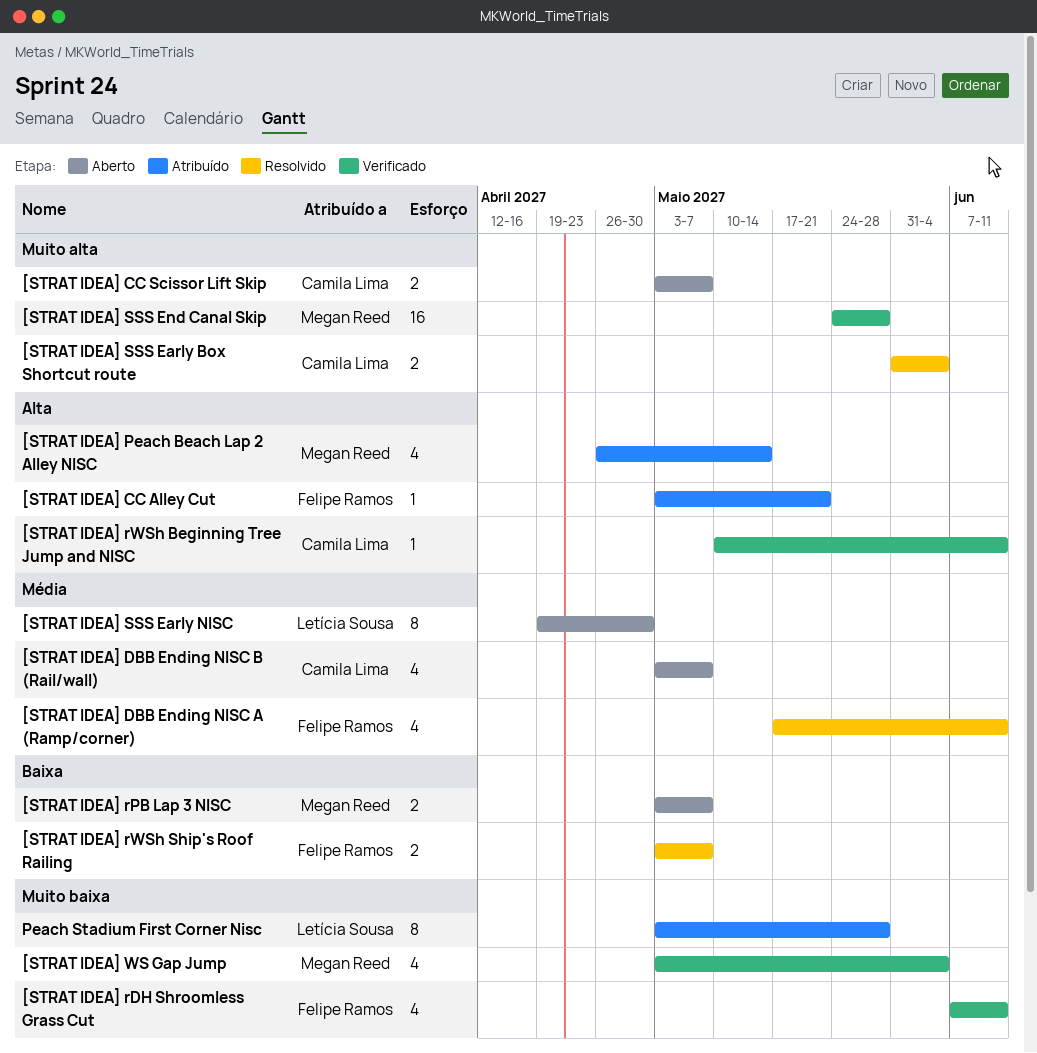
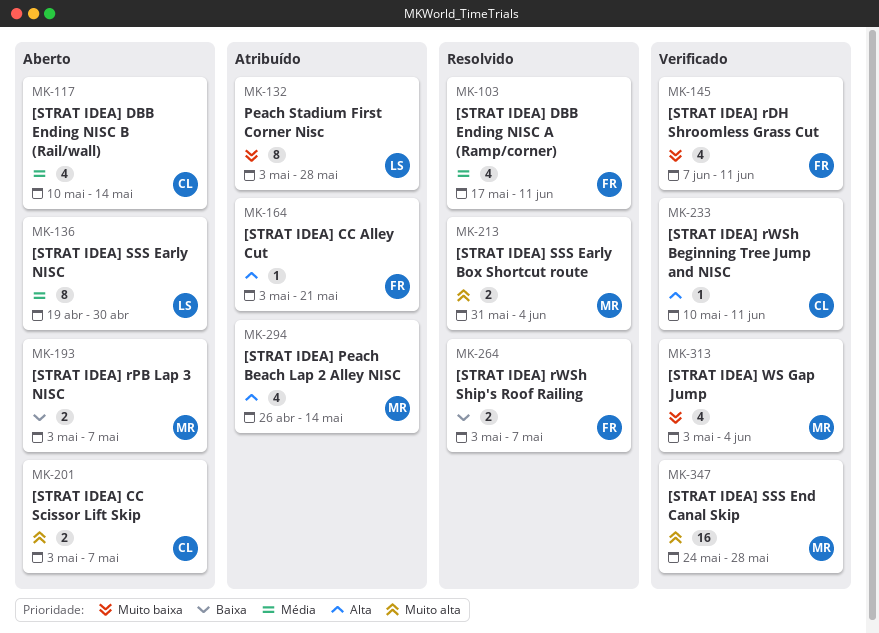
[STRAT IDEA] DBB Ending NISC B (Rail/wall), start: May 3 -> May 10
[STRAT IDEA] DBB Ending NISC B (Rail/wall), due: May 7 -> May 14
[STRAT IDEA] SSS Early Box Shortcut route, owner: Camila Lima -> Megan Reed

